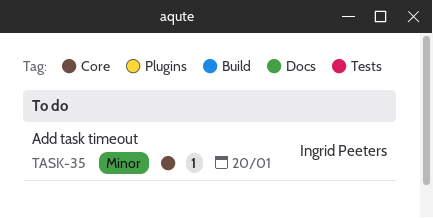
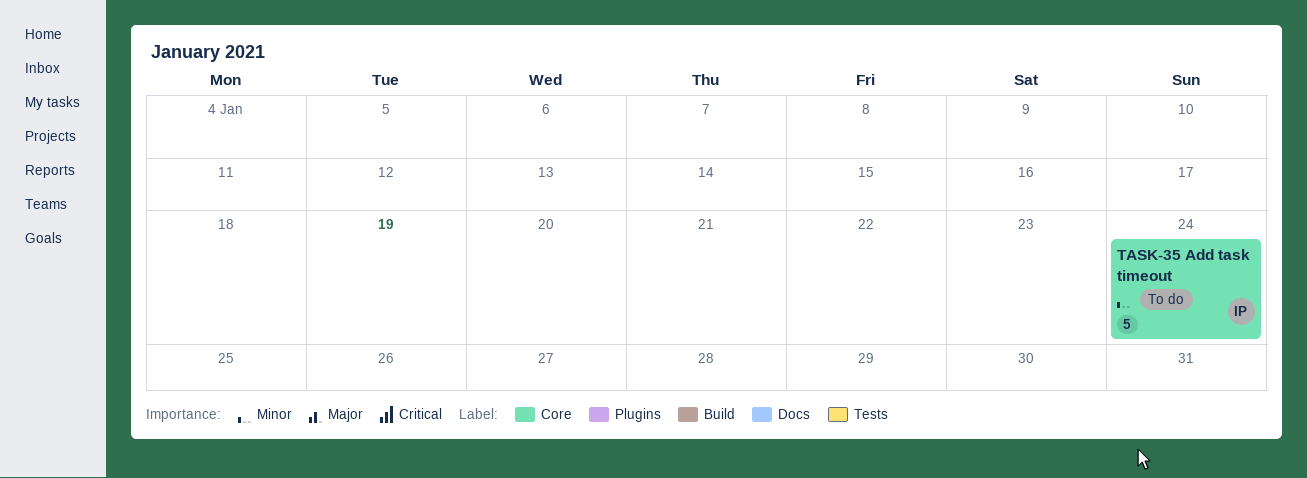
TASK-35, estimate: 1 -> 5
TASK-35, due: Jan 20 -> Jan 24

